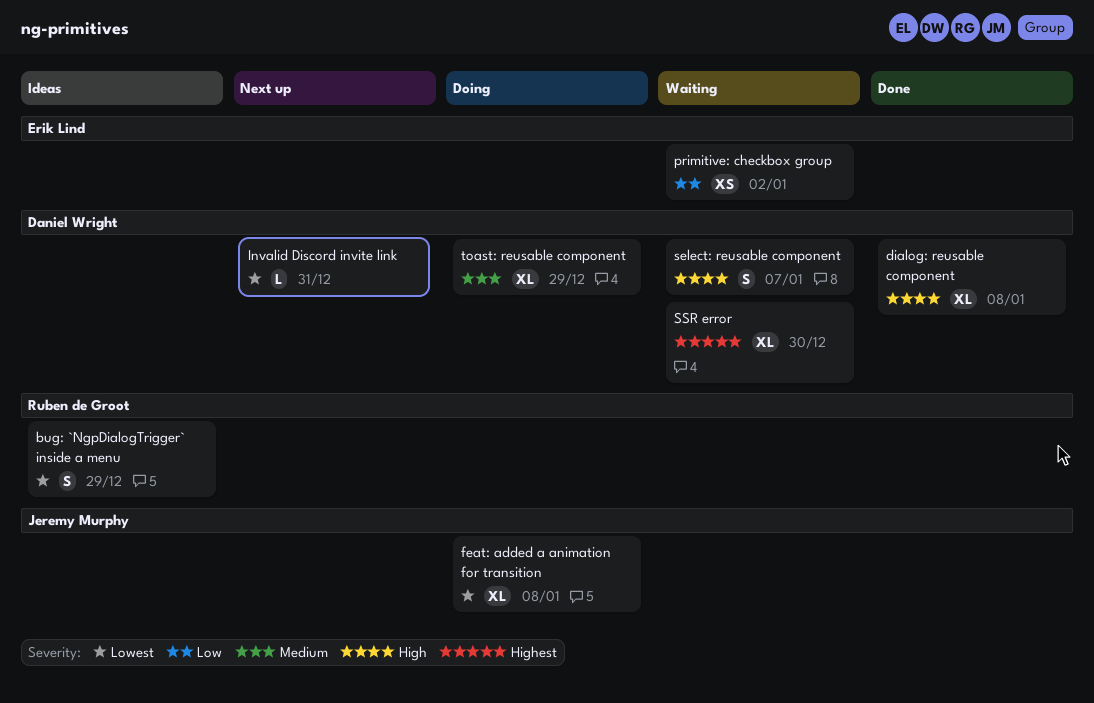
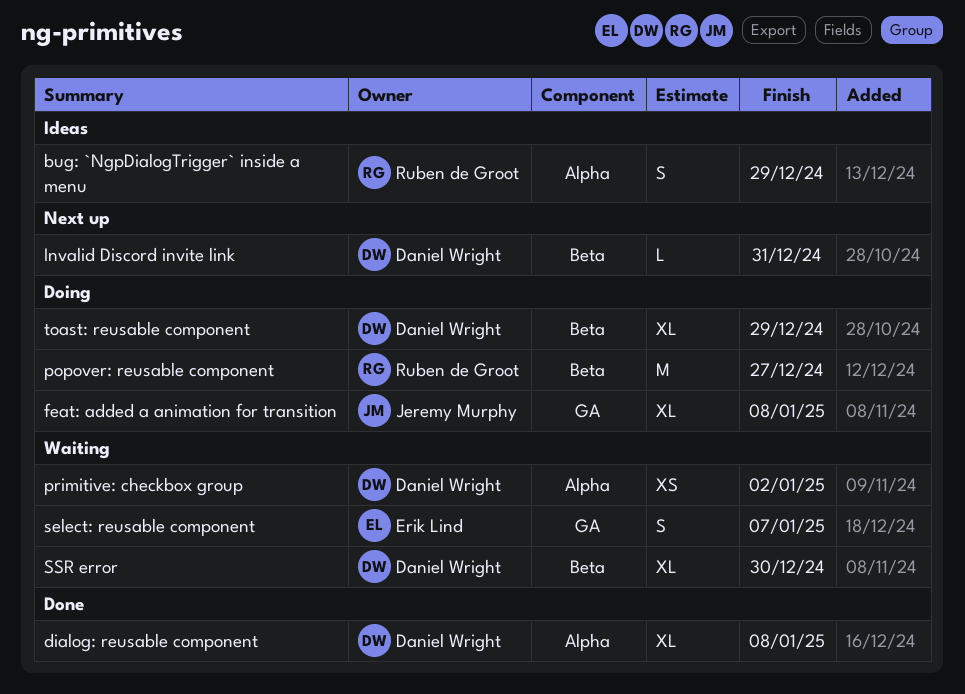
popover: reusable component: none -> present
primitive: checkbox group, owner: Erik Lind -> Daniel Wright
select: reusable component, owner: Daniel Wright -> Erik Lind

